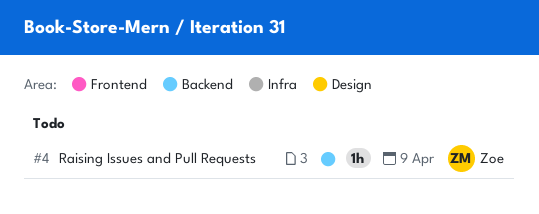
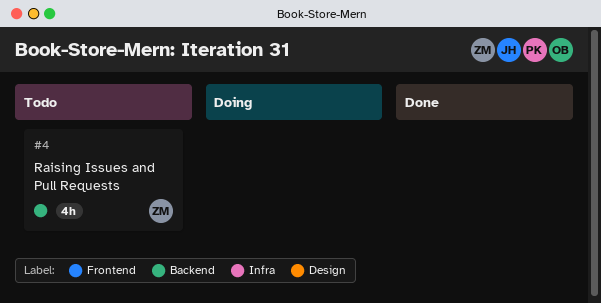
#4, estimate: 1h -> 4h

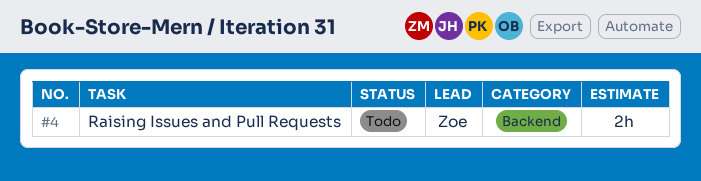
#4, estimate: 4h -> 2h

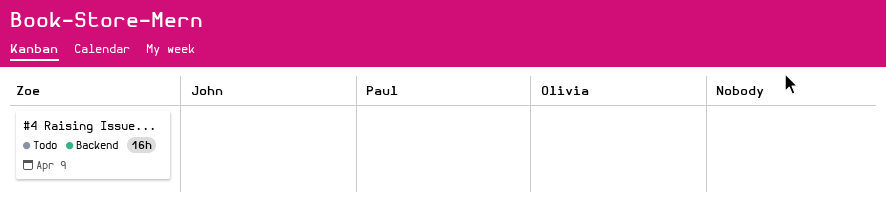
#4, estimate: 2h -> 16h

